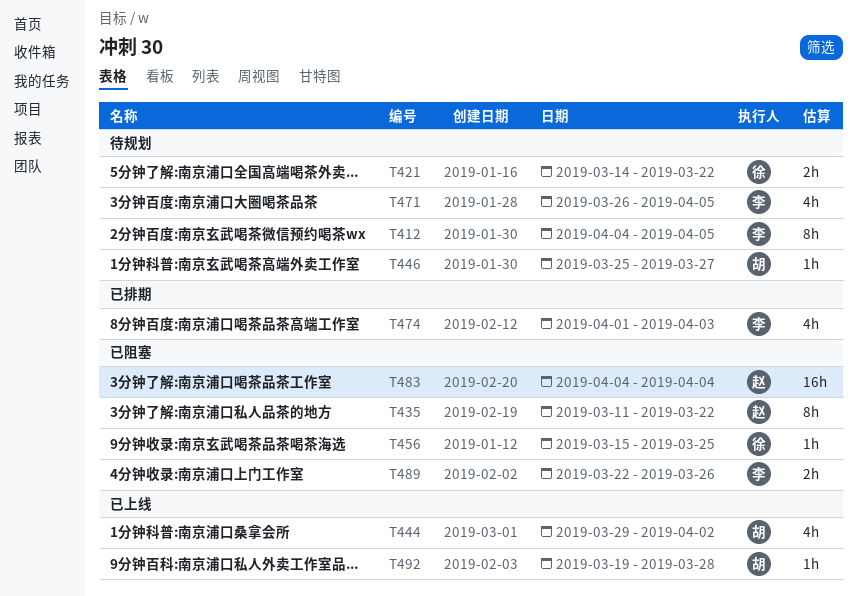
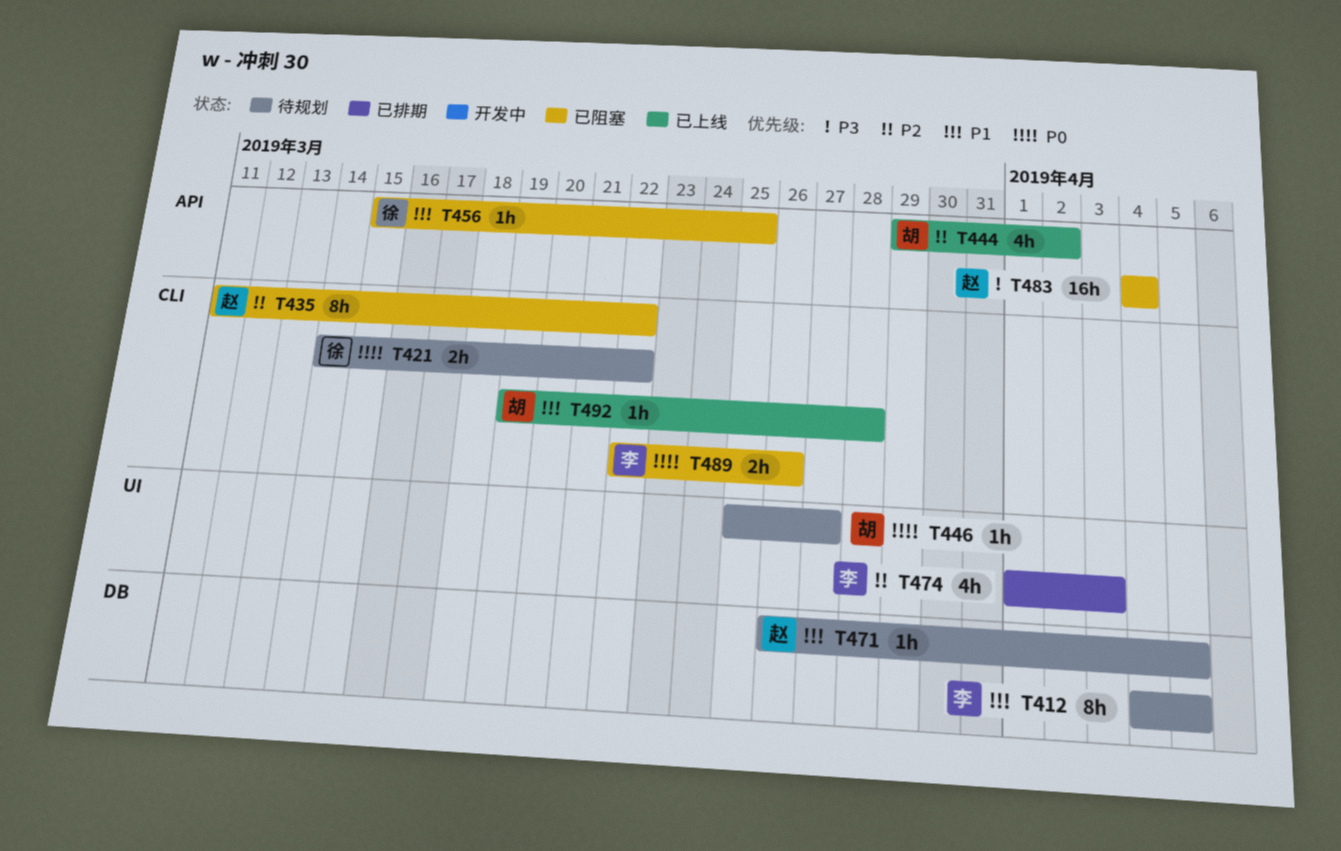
T471, owner: 李 -> 赵
T471, estimate: 4h -> 1h

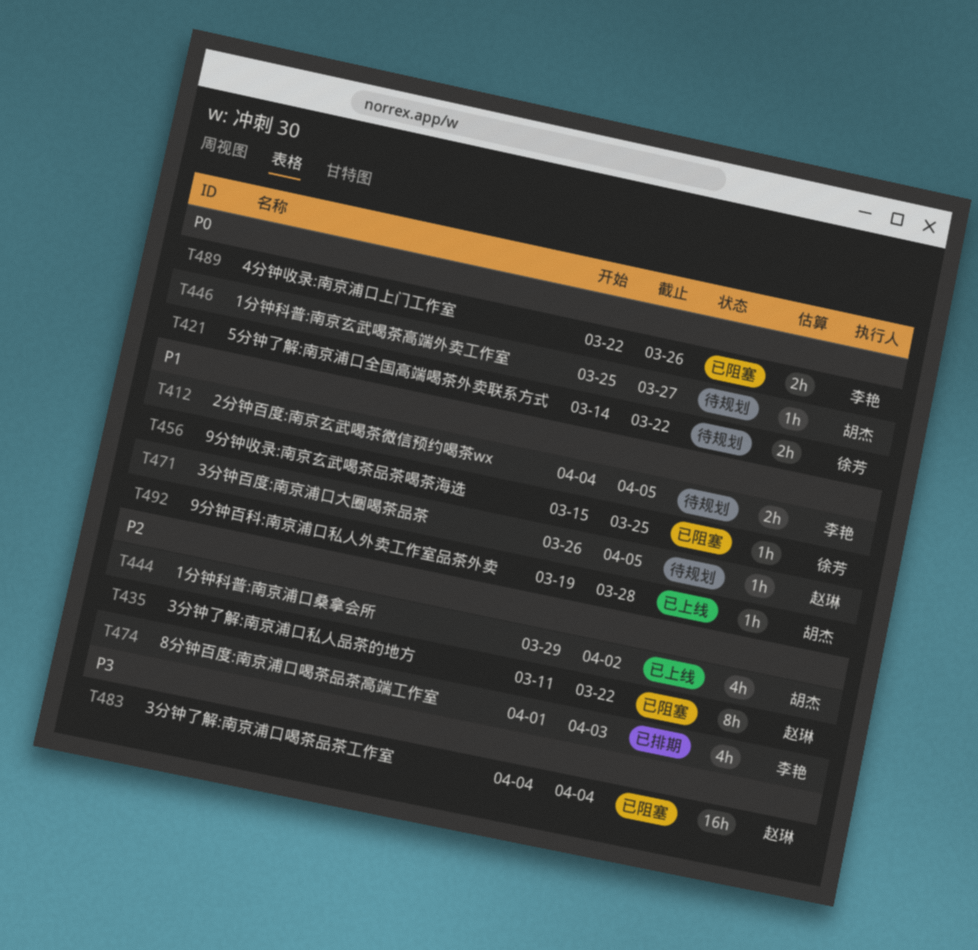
T412, estimate: 8h -> 2h

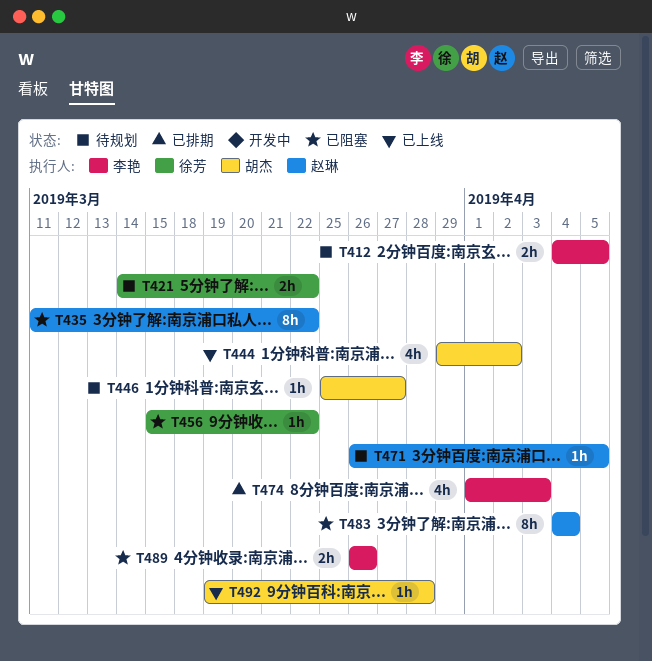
T456, due: Mar 25 -> Mar 22
T483, estimate: 16h -> 8h
T489, start: Mar 22 -> Mar 26

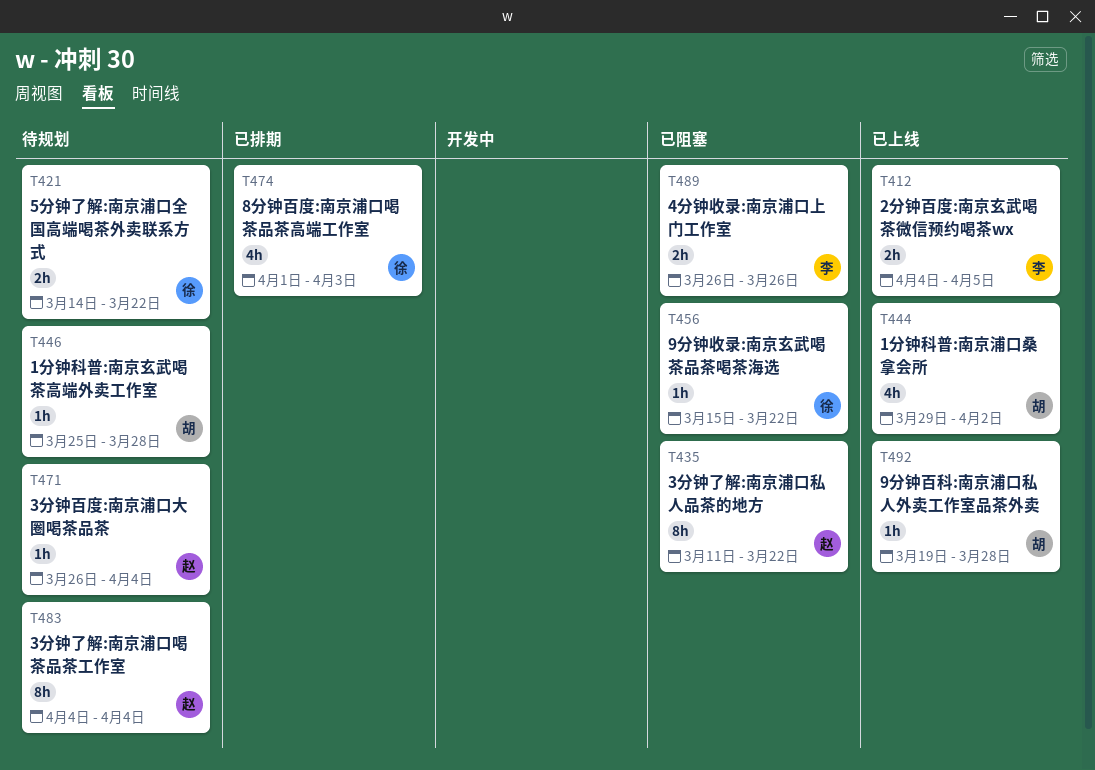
T412, status: 待规划 -> 已上线
T446, due: Mar 27 -> Mar 28
T471, due: Apr 5 -> Apr 4
T474, owner: 李艳 -> 徐芳
T483, status: 已阻塞 -> 待规划

